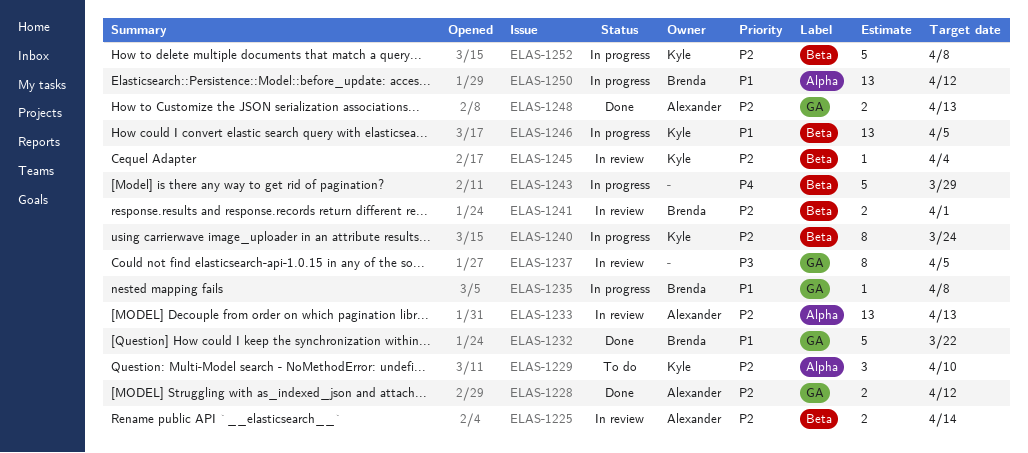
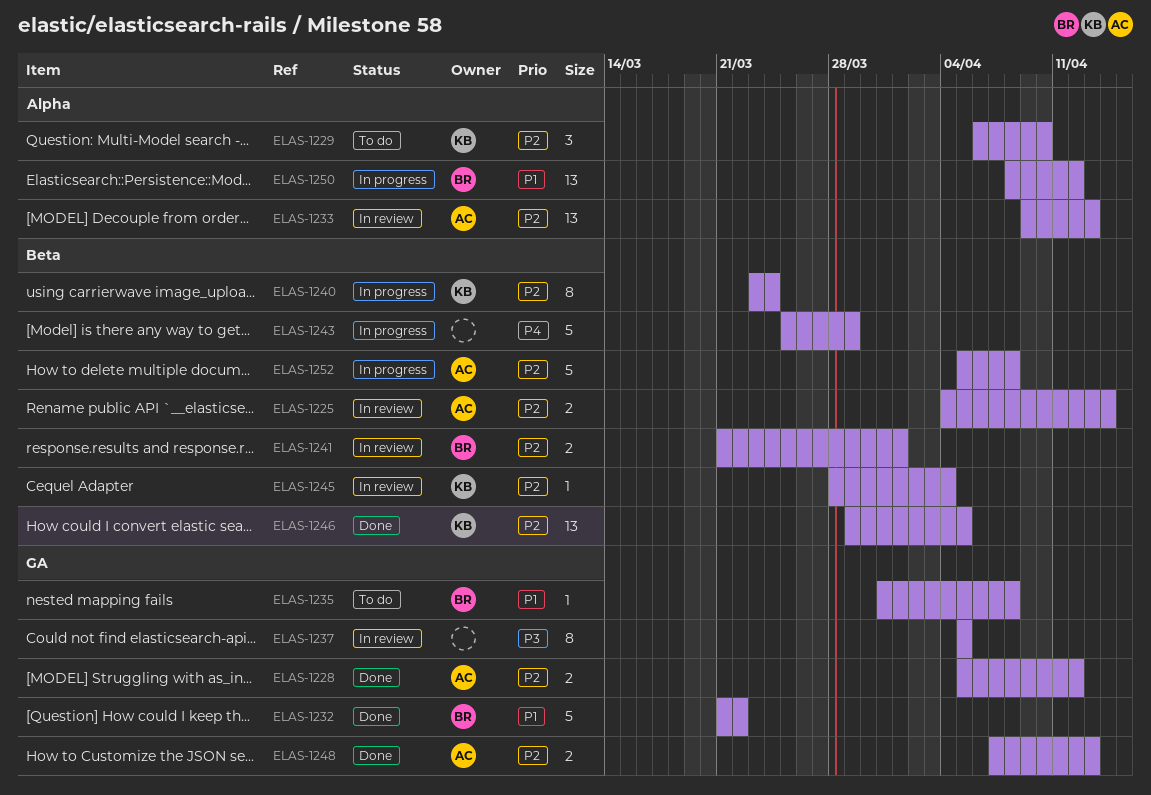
ELAS-1235, status: In progress -> To do
ELAS-1246, status: In progress -> Done
ELAS-1246, priority: P1 -> P2
ELAS-1252, owner: Kyle -> Alexander

